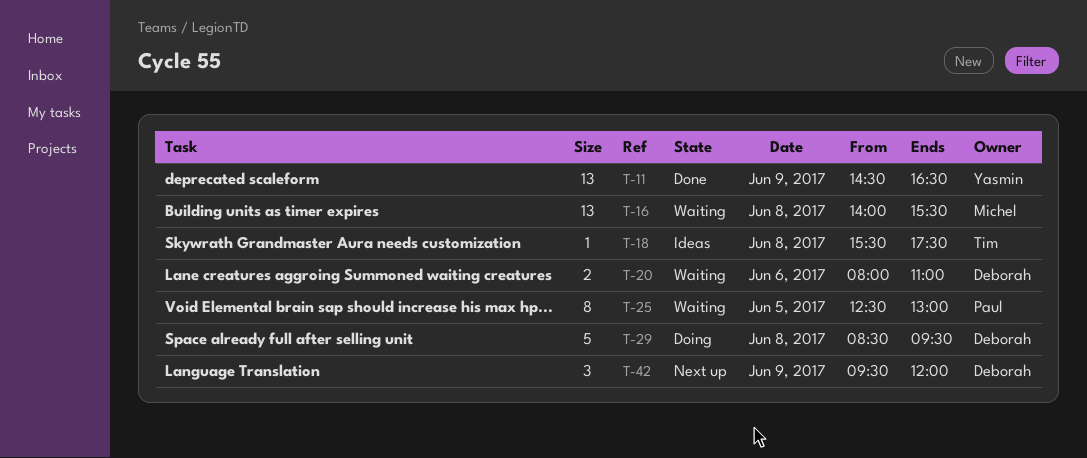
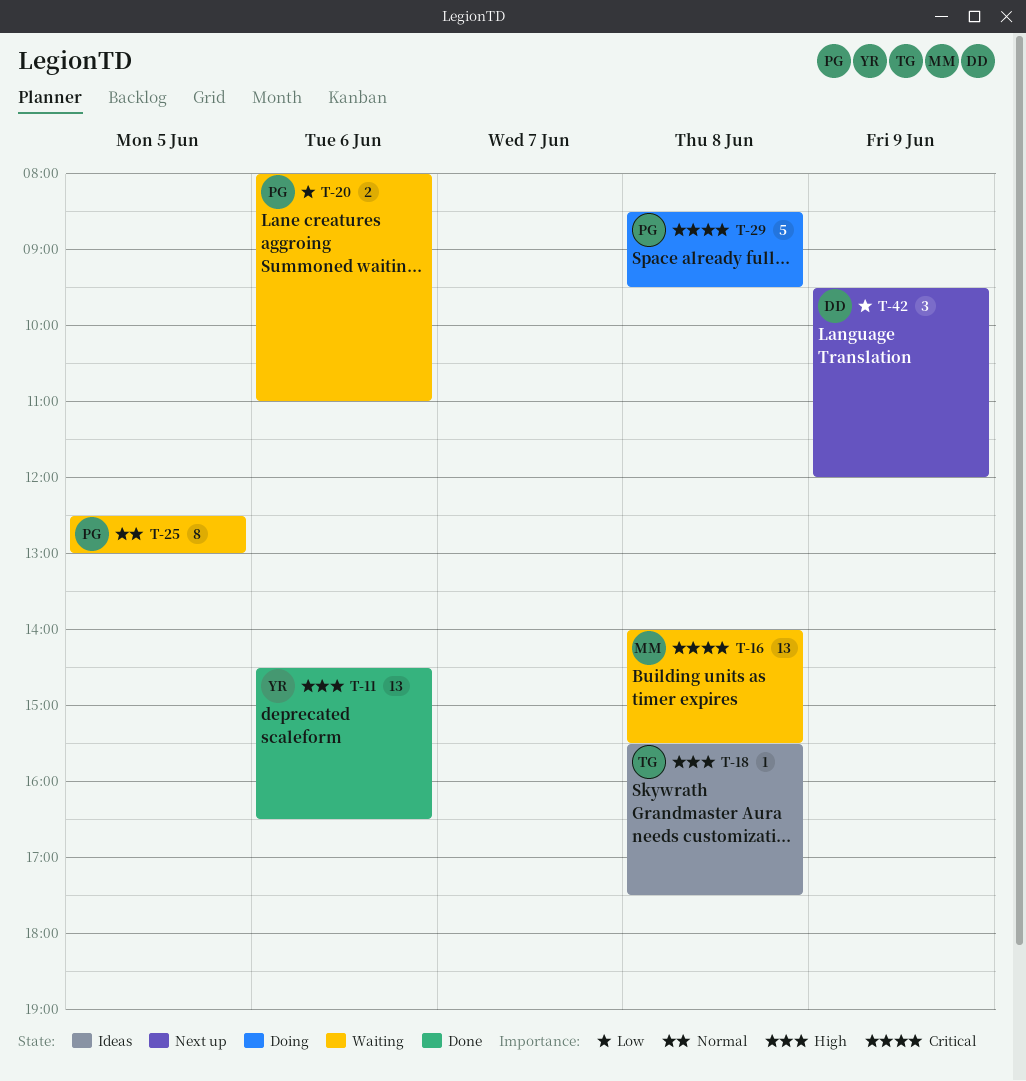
T-11, day: Jun 9 -> Jun 6
T-20, owner: Deborah -> Paul
T-29, owner: Deborah -> Paul

